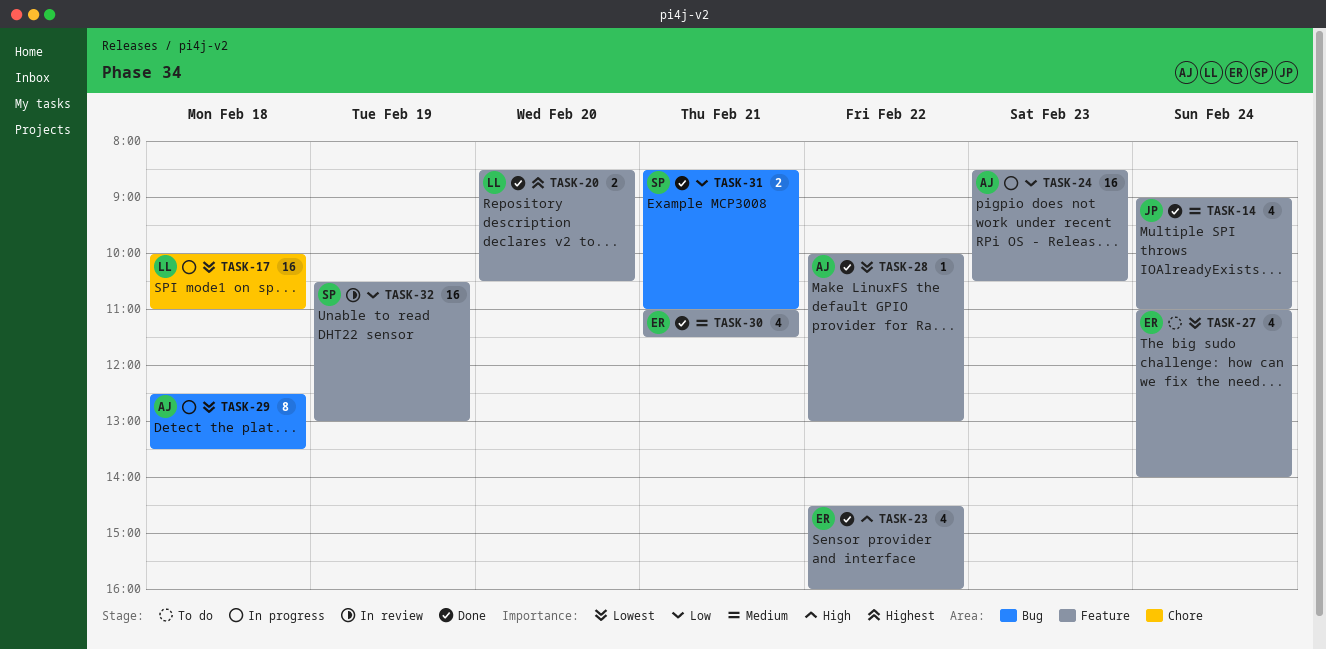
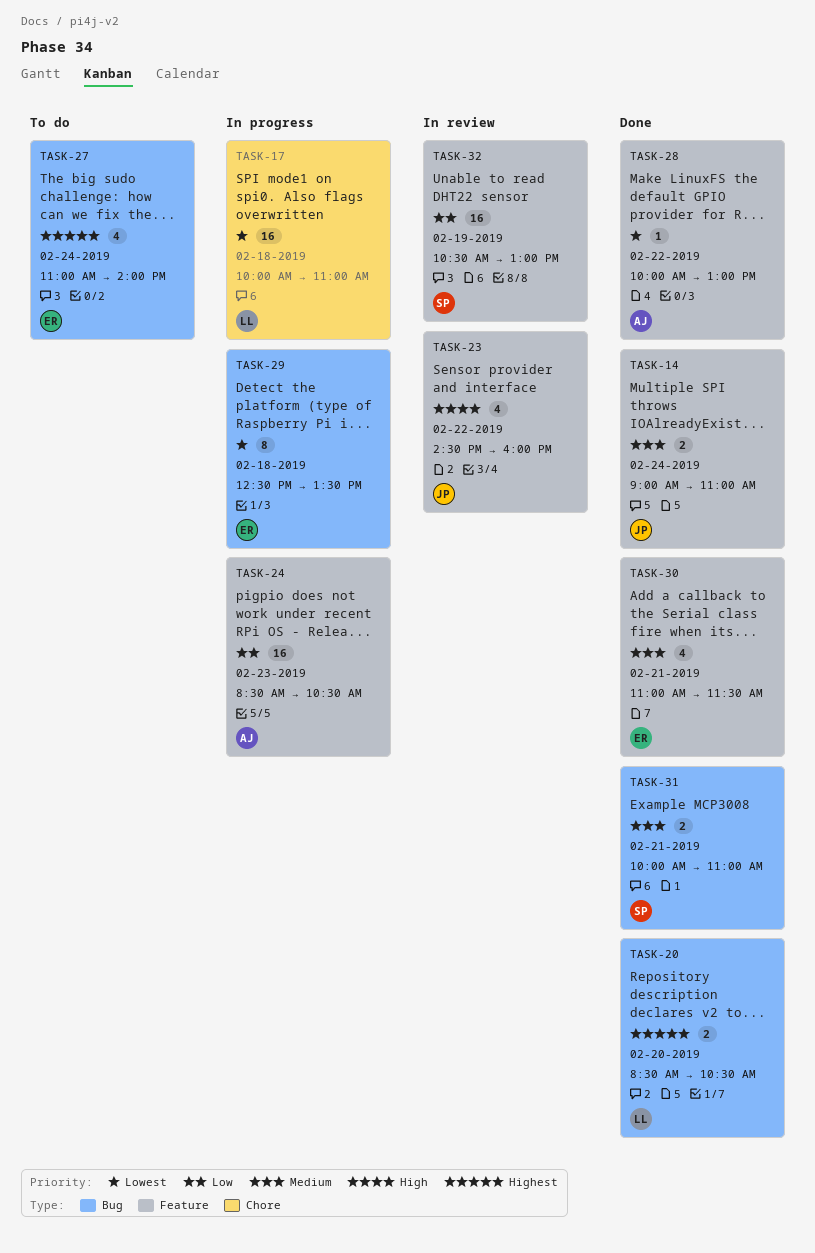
TASK-14, estimate: 4 -> 2
TASK-20, label: Feature -> Bug
TASK-23, status: Done -> In review
TASK-23, owner: ER -> JP
TASK-27, priority: Lowest -> Highest
TASK-27, label: Feature -> Bug
TASK-29, owner: AJ -> ER
TASK-31, priority: Low -> Medium
TASK-31, begins: 08:30 -> 10:00

